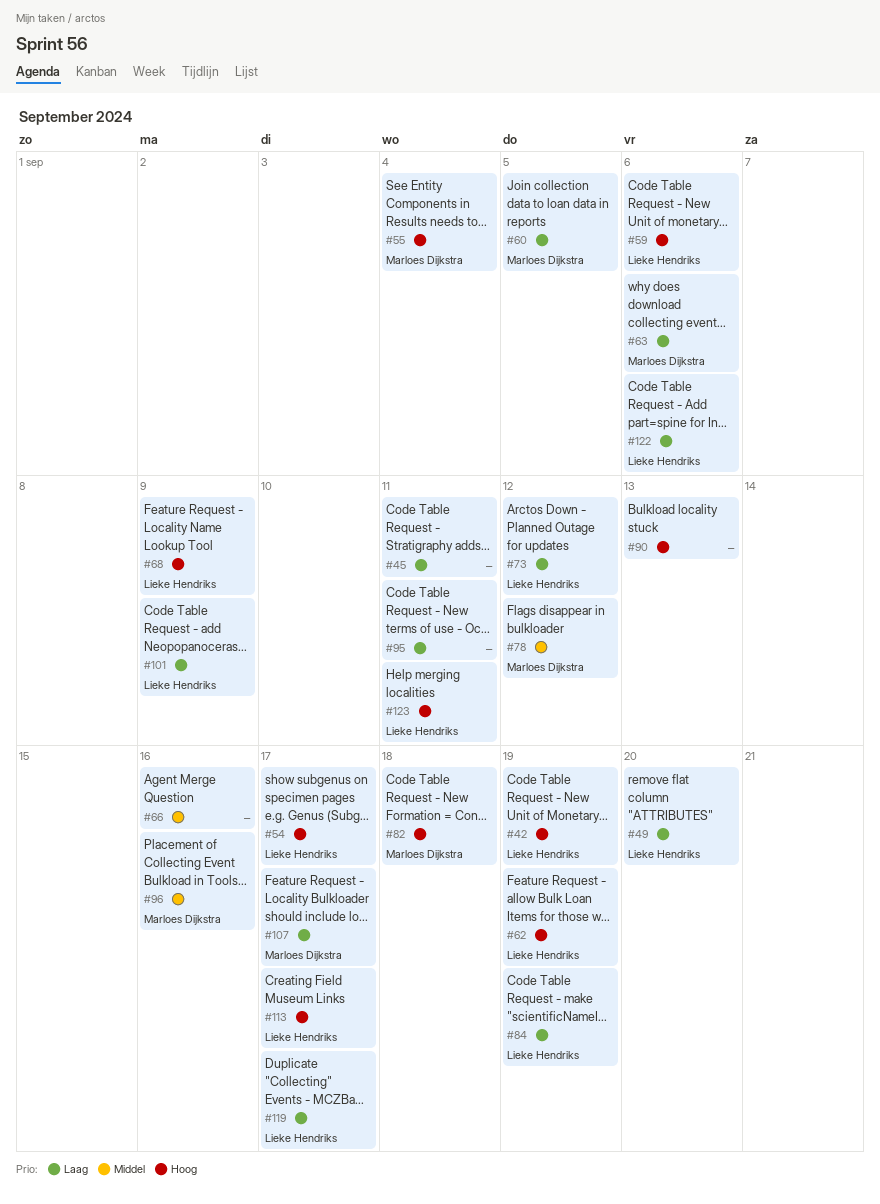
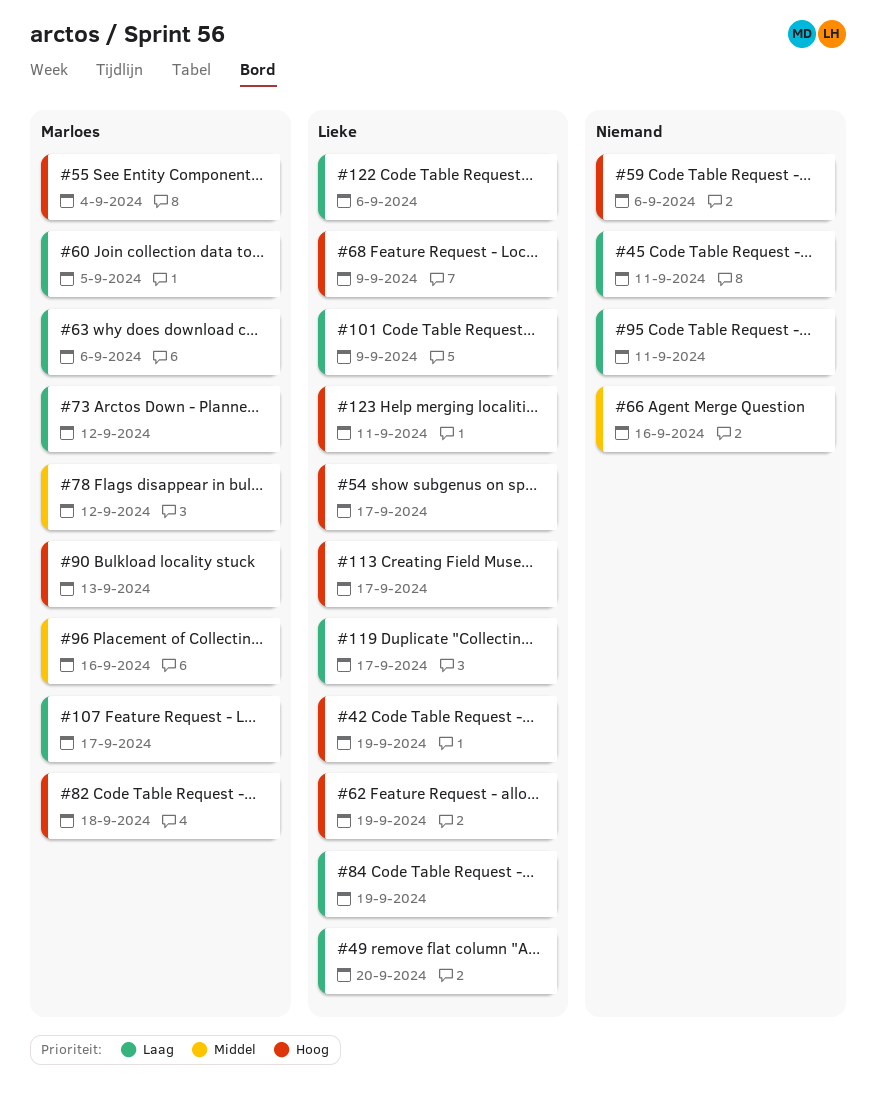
#59, owner: Lieke Hendriks -> none
#73, owner: Lieke Hendriks -> Marloes Dijkstra
#90, owner: none -> Marloes Dijkstra

